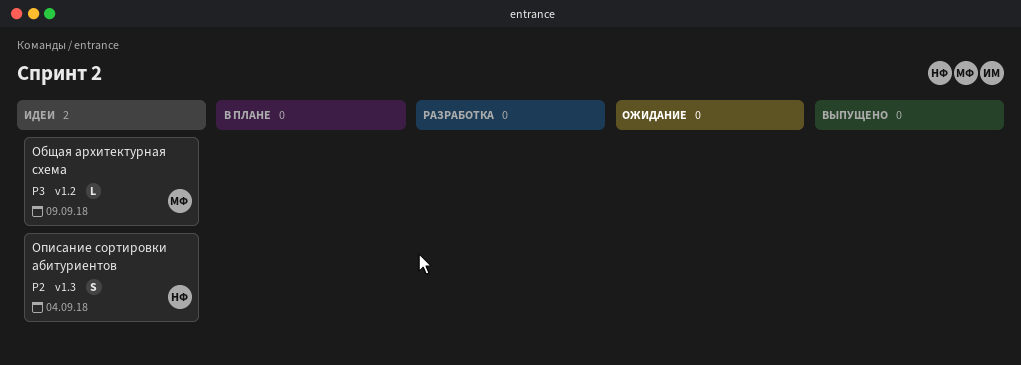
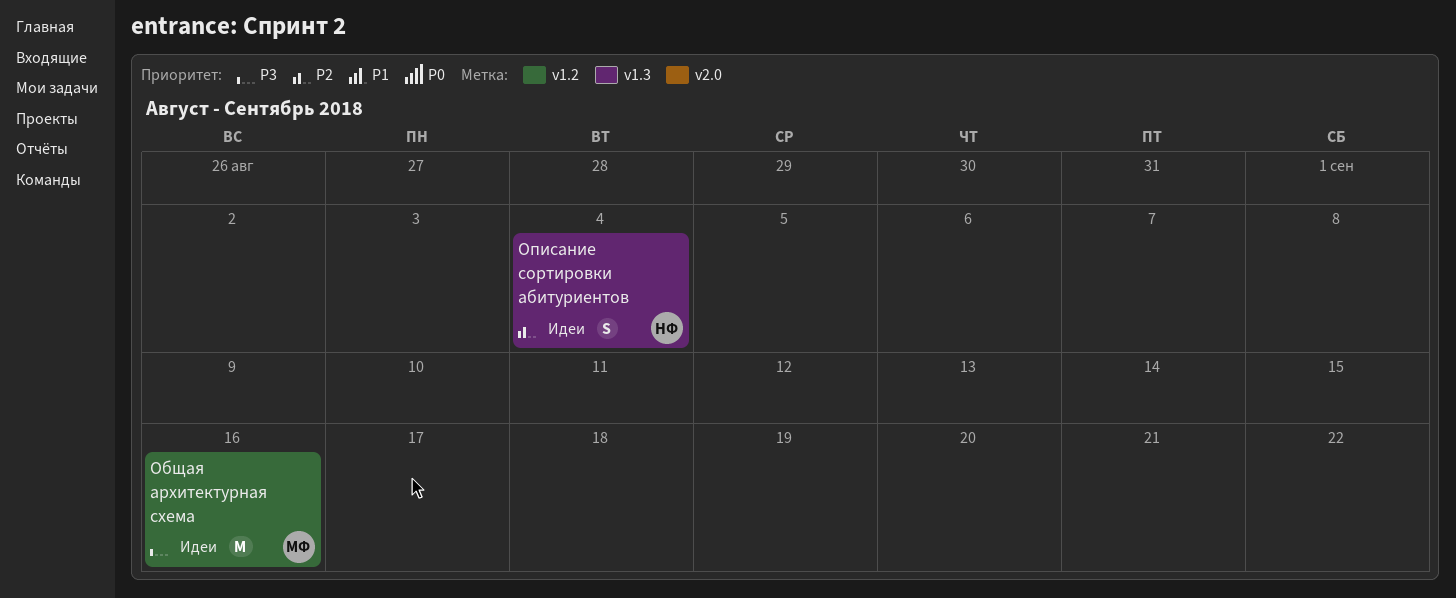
Общая архитектурная схема, estimate: L -> M
Общая архитектурная схема, due: Sep 9 -> Sep 16

